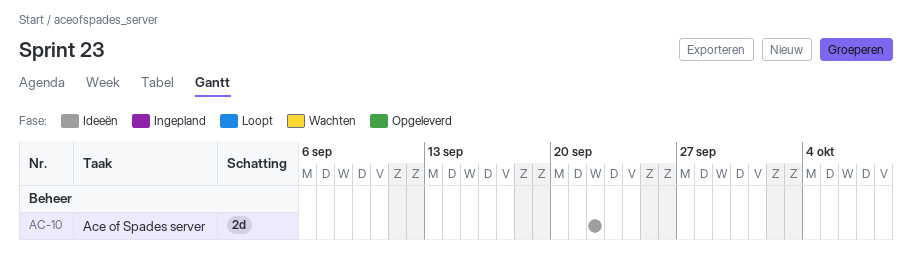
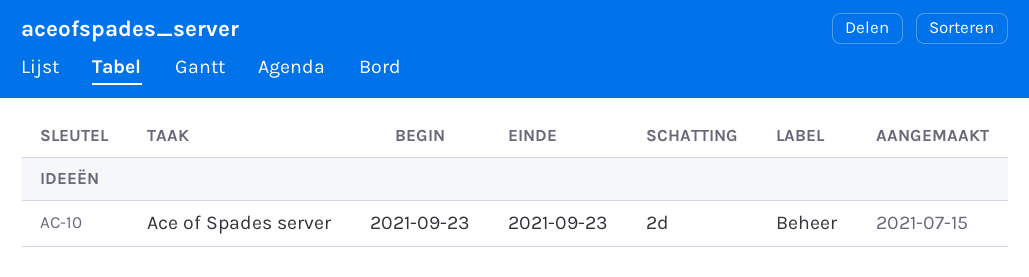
AC-10, start: Sep 22 -> Sep 23
AC-10, due: Sep 22 -> Sep 23

